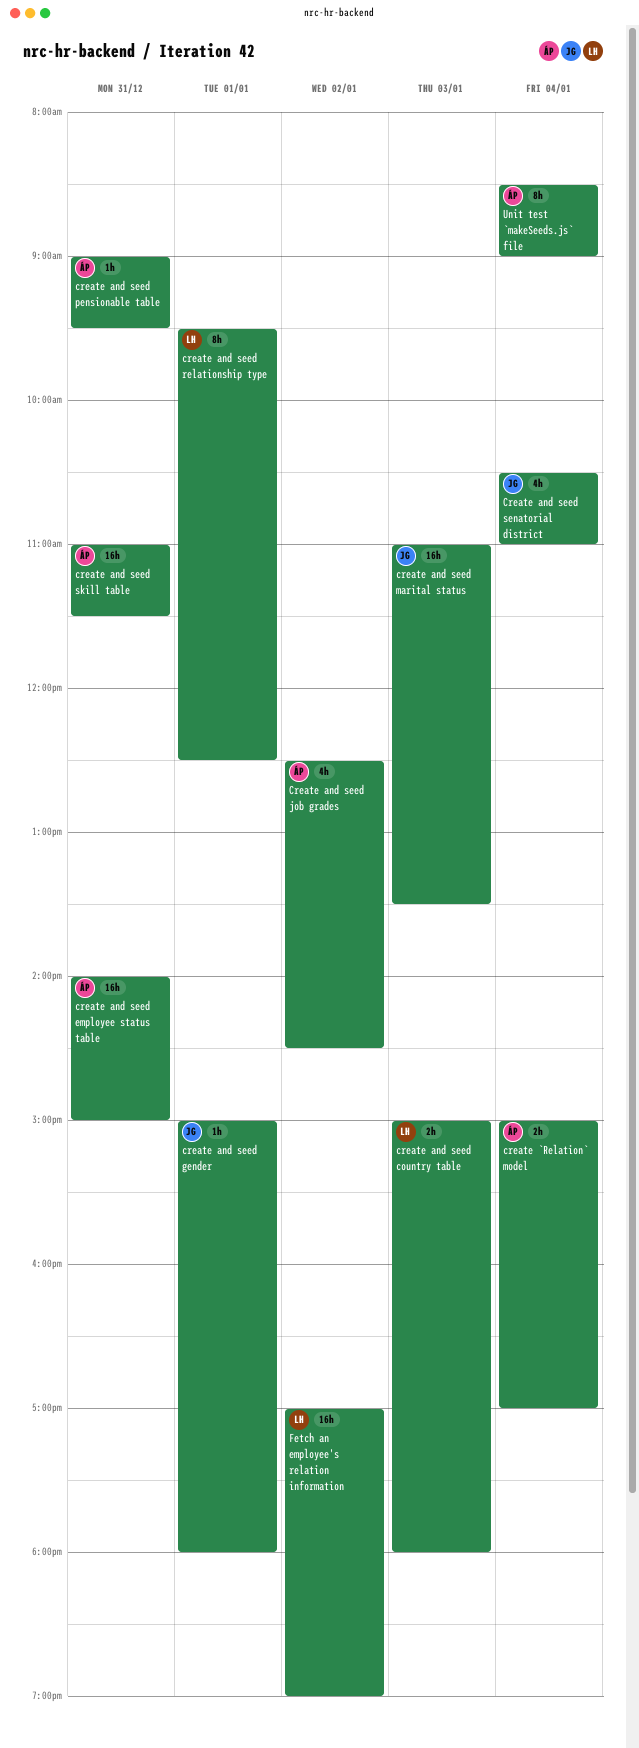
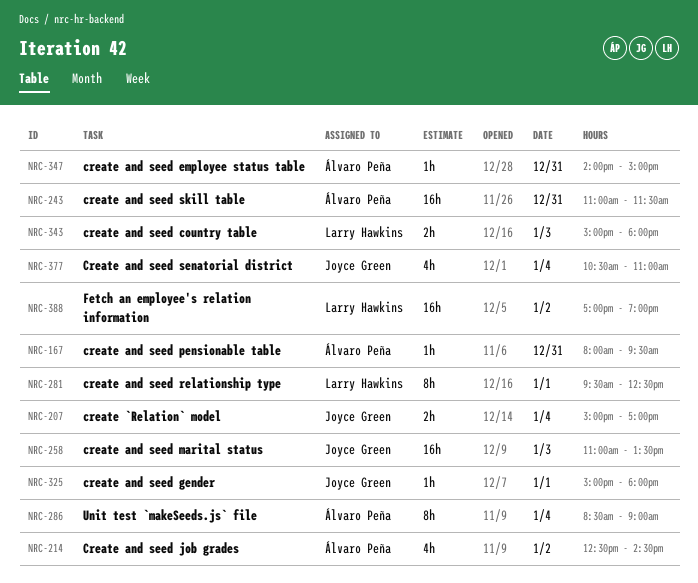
create `Relation` model, owner: Álvaro Peña -> Joyce Green
create and seed employee status table, estimate: 16h -> 1h
create and seed pensionable table, begins: 09:00 -> 08:00

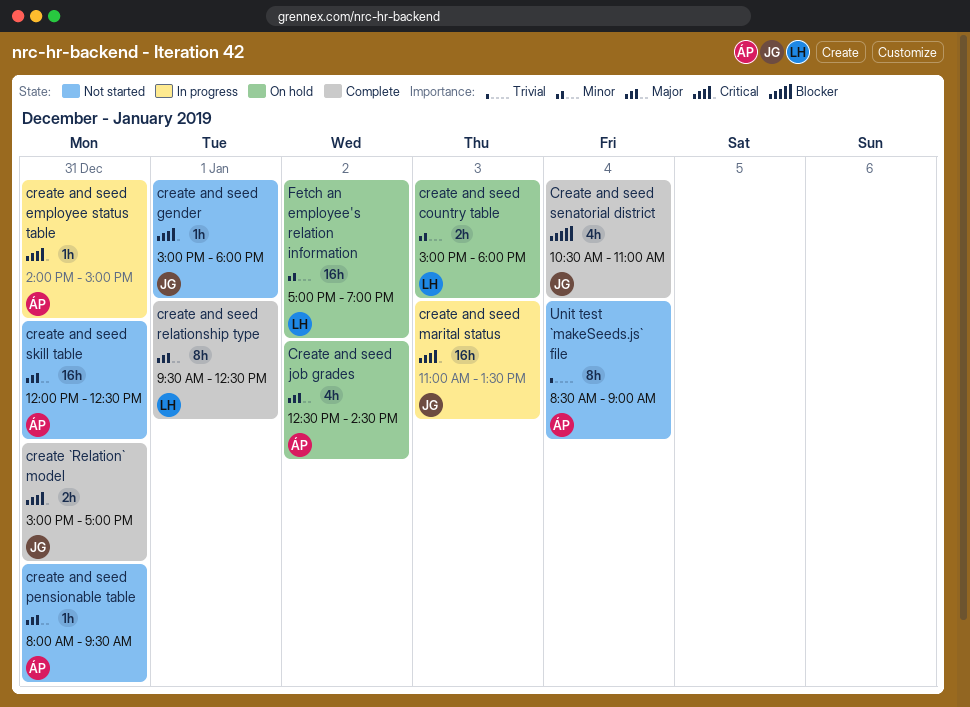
create `Relation` model, day: Jan 4 -> Dec 31
create and seed skill table, begins: 11:00 -> 12:00
create and seed skill table, ends: 11:30 -> 12:30

